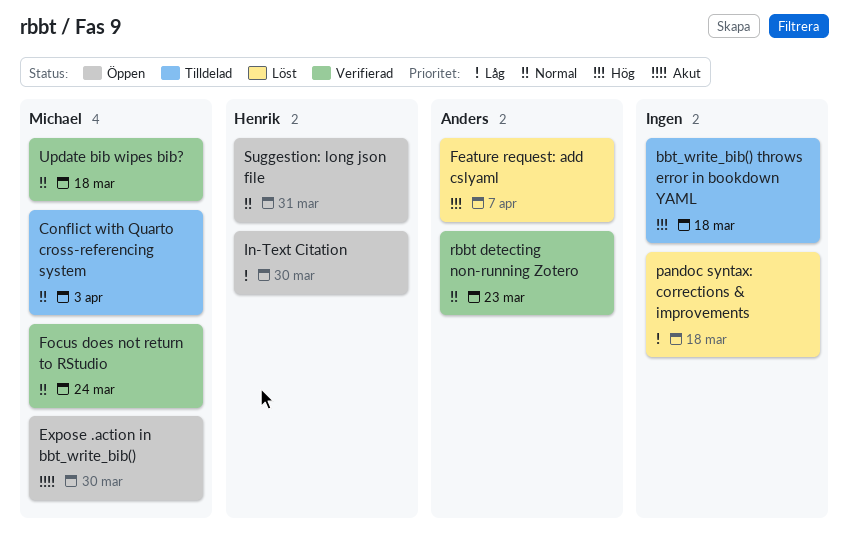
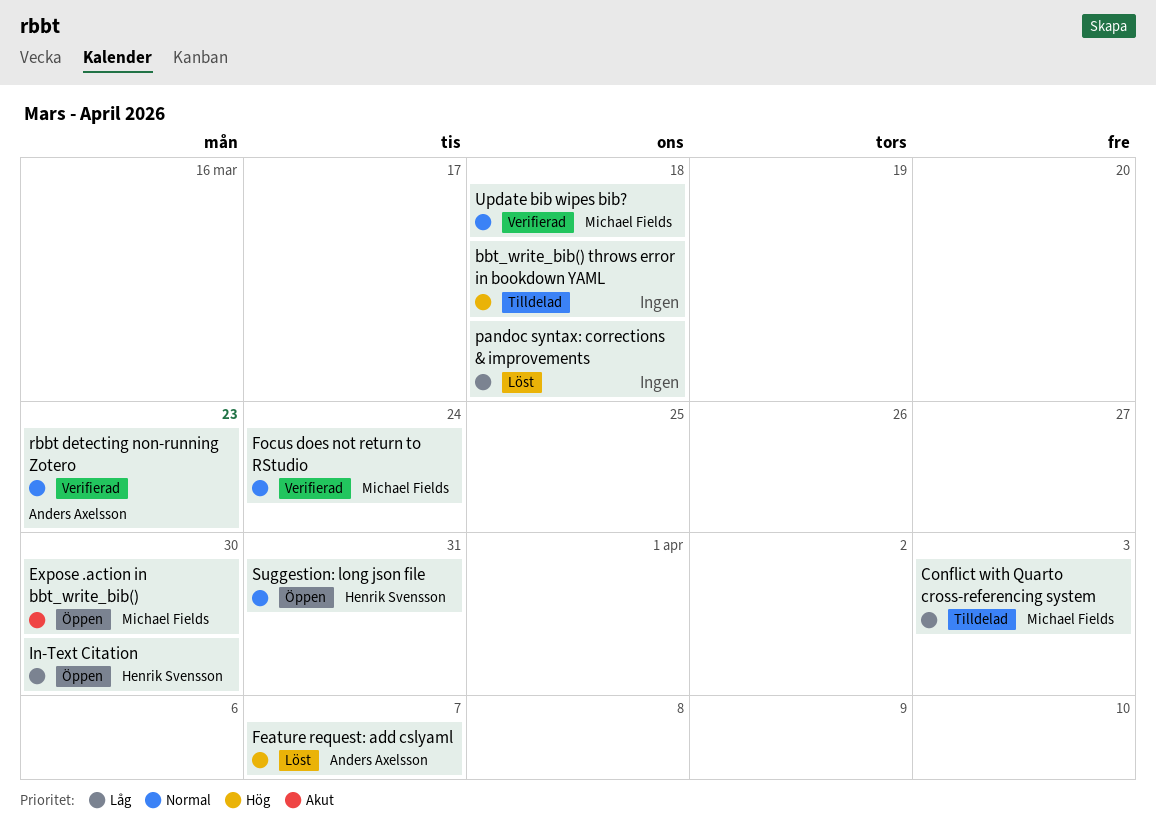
Conflict with Quarto cross-referencing system, priority: Normal -> Låg

